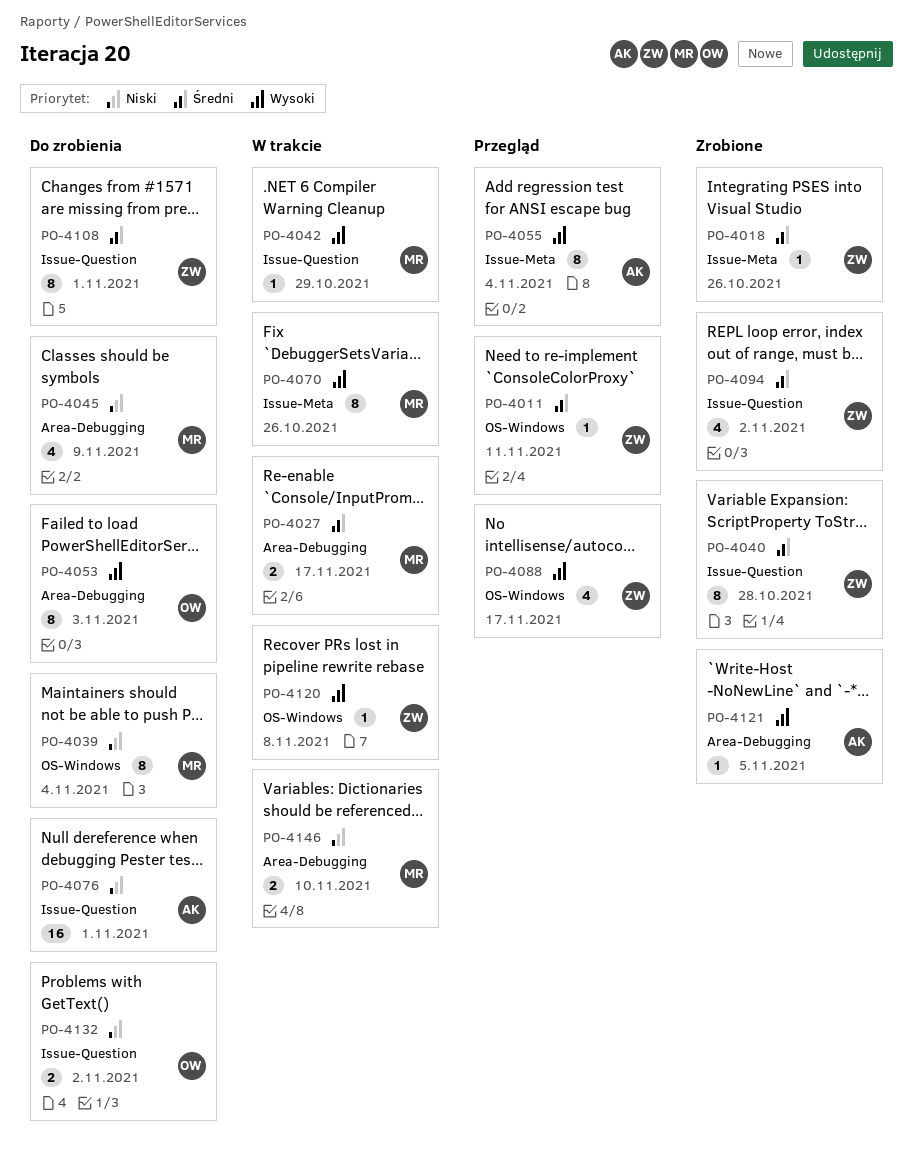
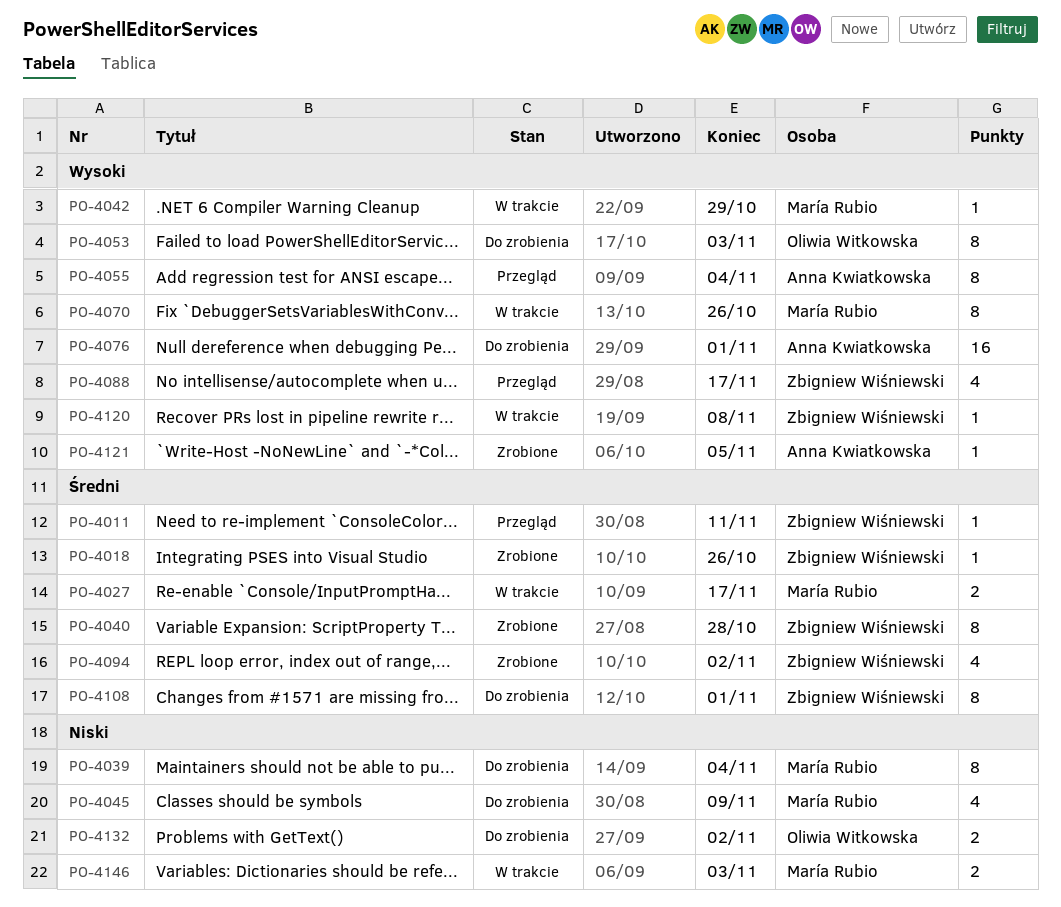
PO-4076, priority: Niski -> Wysoki
PO-4146, due: Nov 10 -> Nov 3

